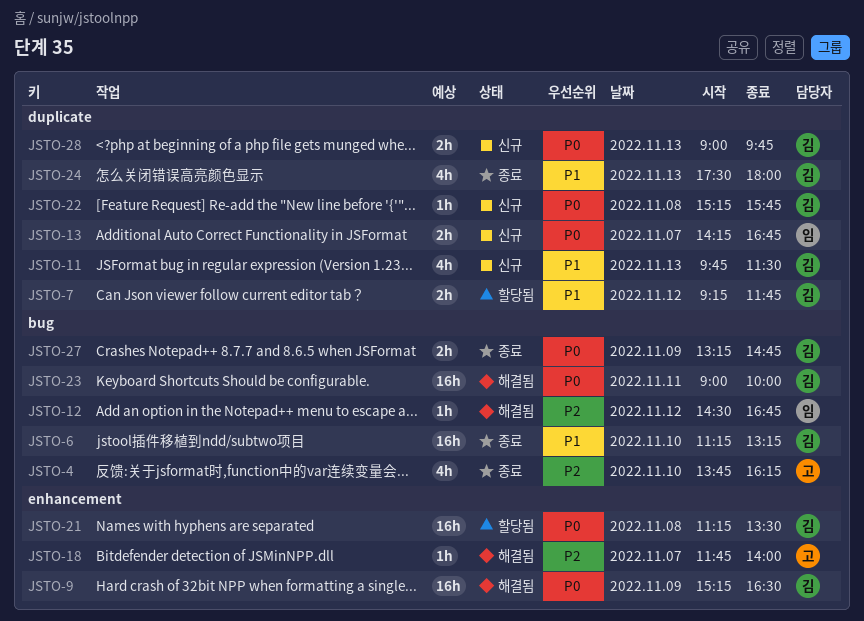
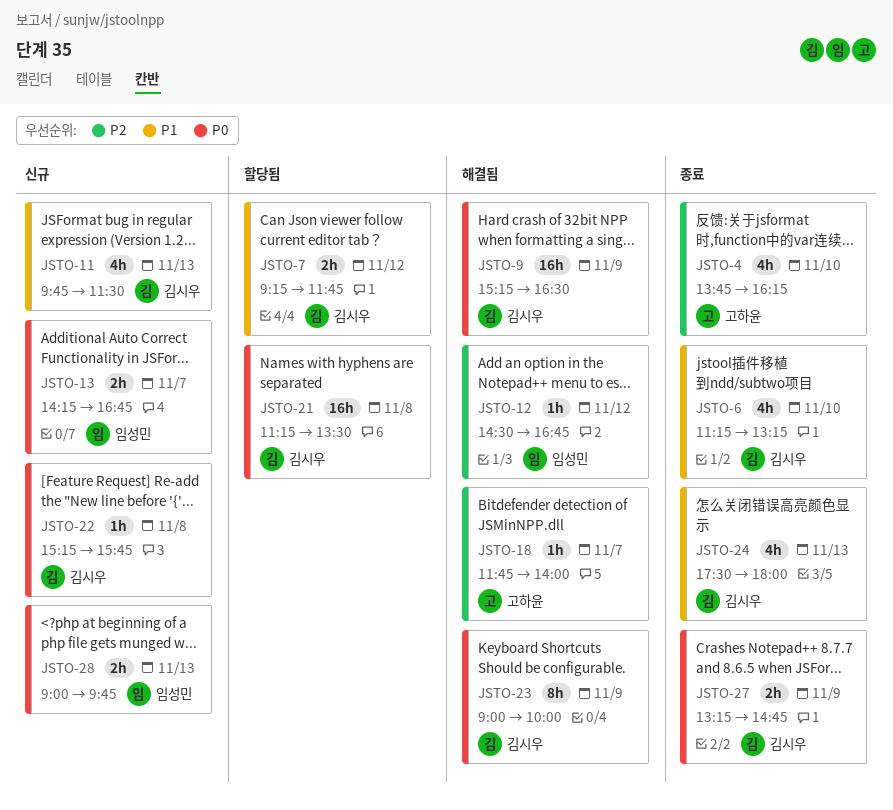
JSTO-6, estimate: 16h -> 4h
JSTO-23, estimate: 16h -> 8h
JSTO-23, day: Nov 11 -> Nov 9
JSTO-28, owner: 김시우 -> 임성민

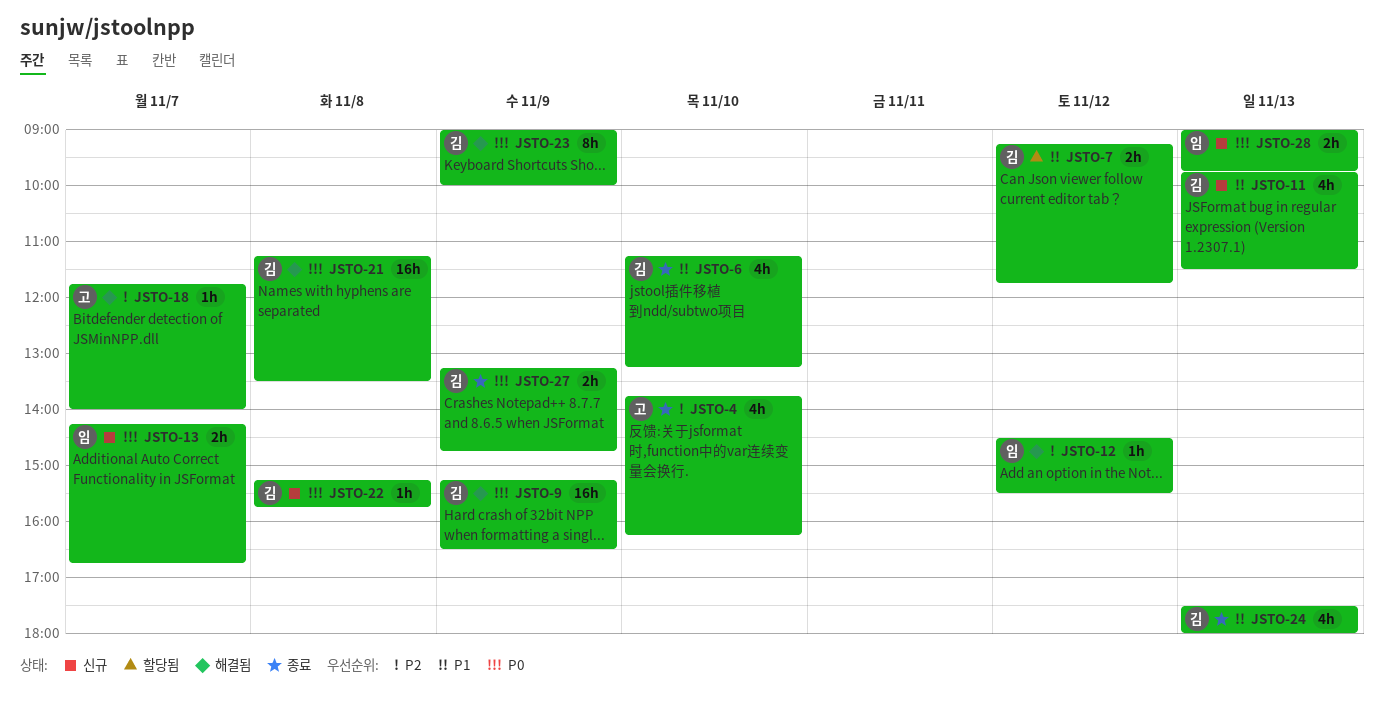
JSTO-12, ends: 16:45 -> 15:30
JSTO-21, status: 할당됨 -> 해결됨

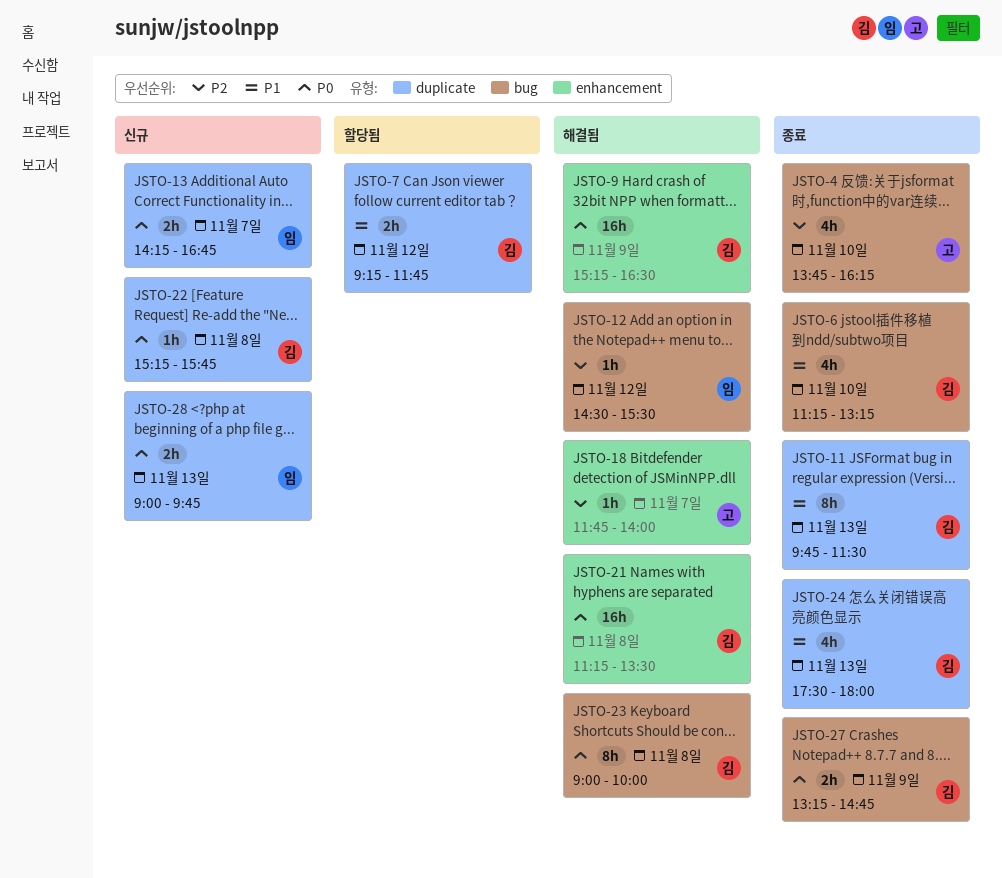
JSTO-11, status: 신규 -> 종료
JSTO-11, estimate: 4h -> 8h
JSTO-23, day: Nov 9 -> Nov 8

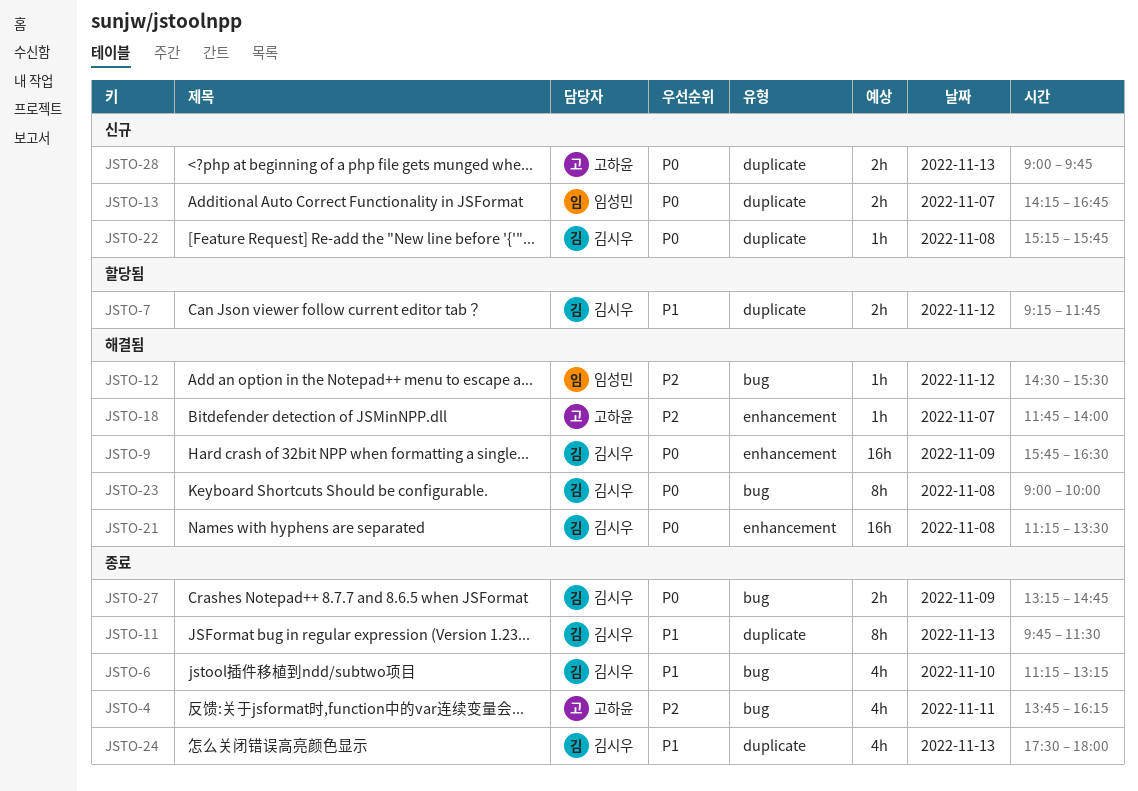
JSTO-4, day: Nov 10 -> Nov 11
JSTO-9, begins: 15:15 -> 15:45
JSTO-28, owner: 임성민 -> 고하윤

